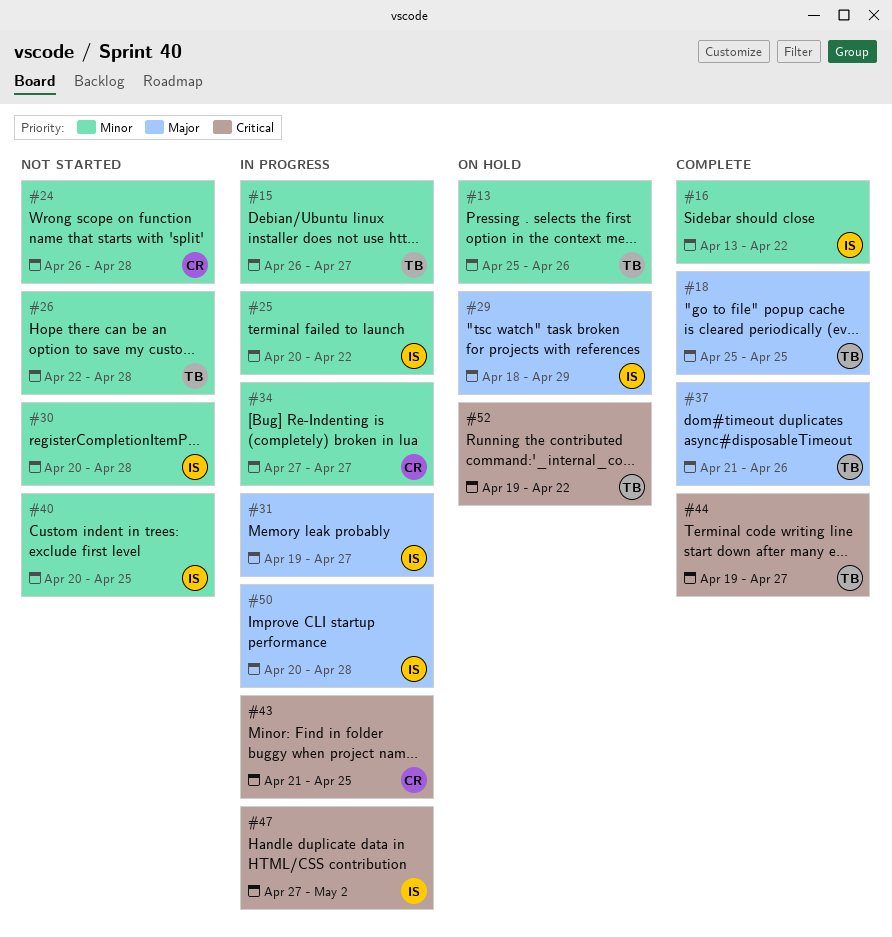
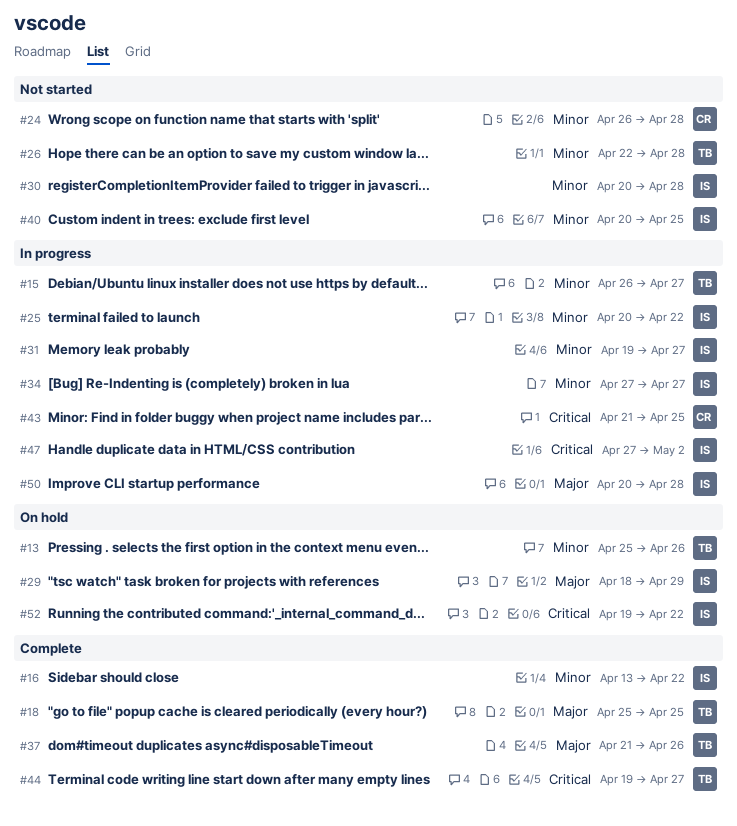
#31, priority: Major -> Minor
#34, owner: CR -> IS
#52, owner: TB -> IS

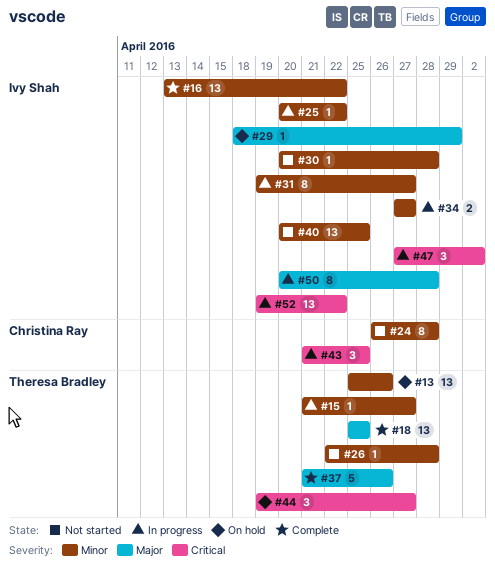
#15, start: Apr 26 -> Apr 21
#44, status: Complete -> On hold
#52, status: On hold -> In progress

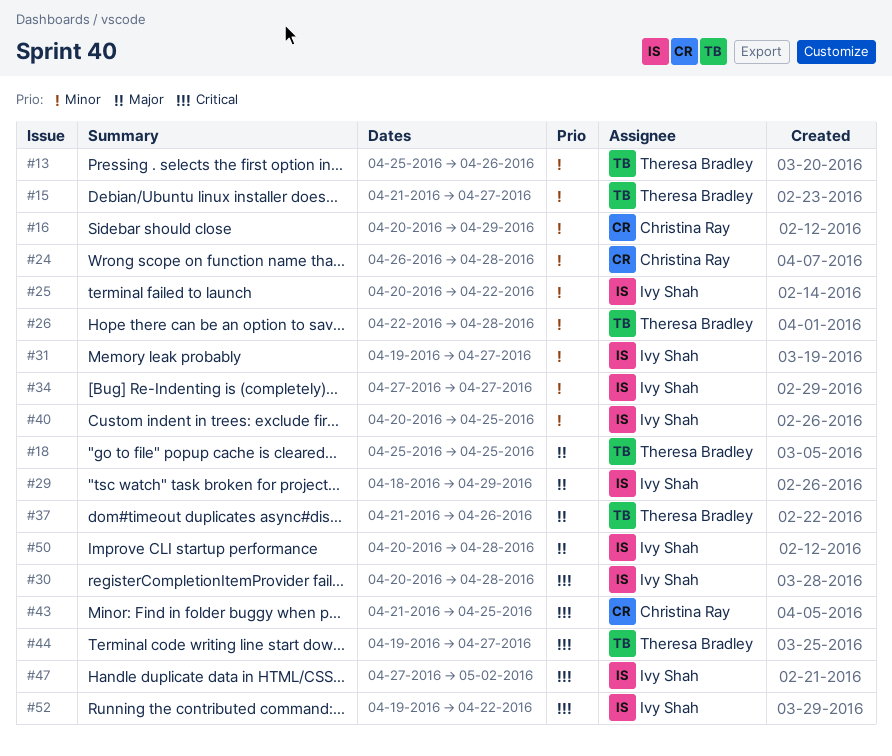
#16, owner: Ivy Shah -> Christina Ray
#16, start: Apr 13 -> Apr 20
#16, due: Apr 22 -> Apr 29
#30, priority: Minor -> Critical

